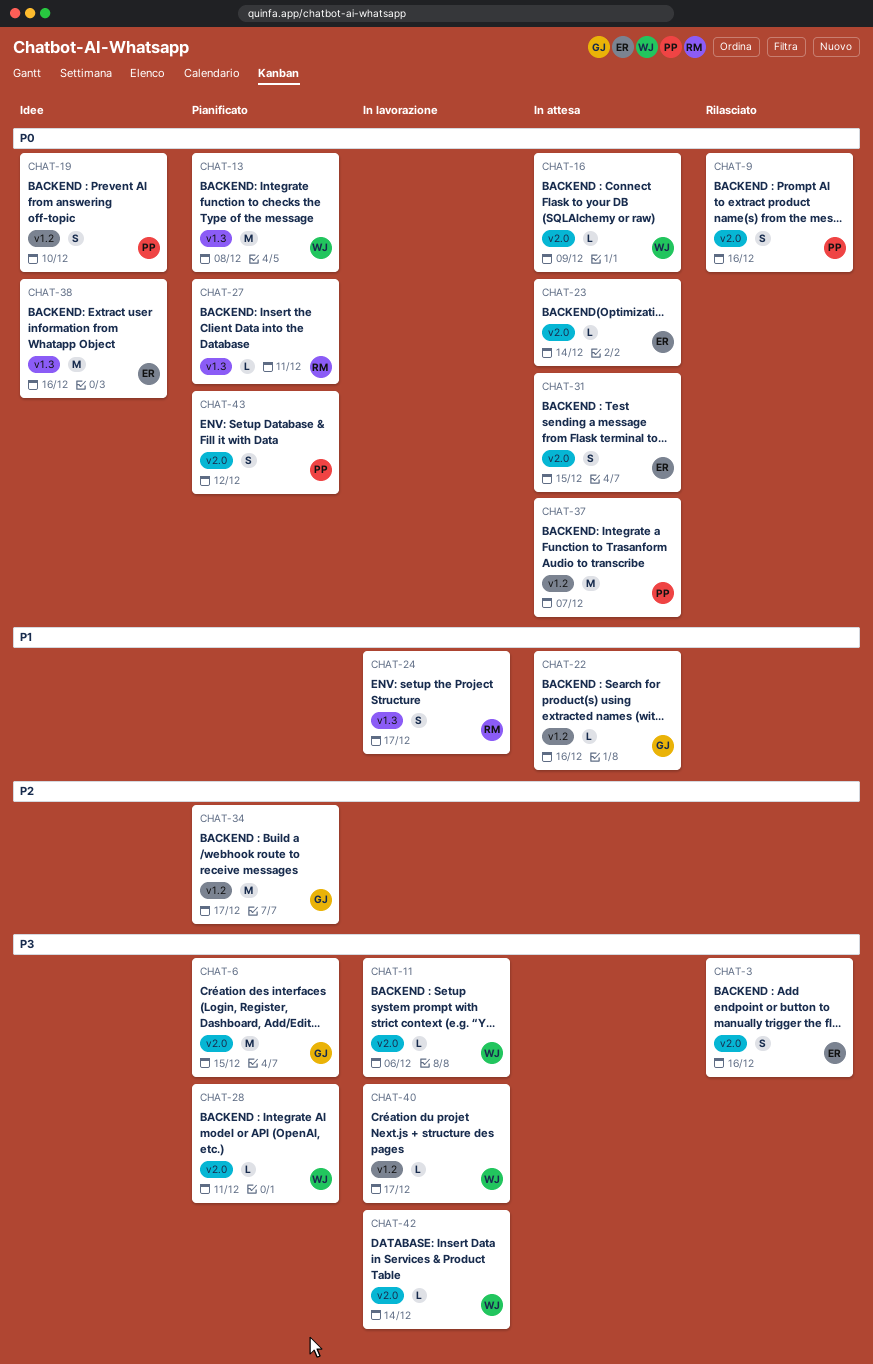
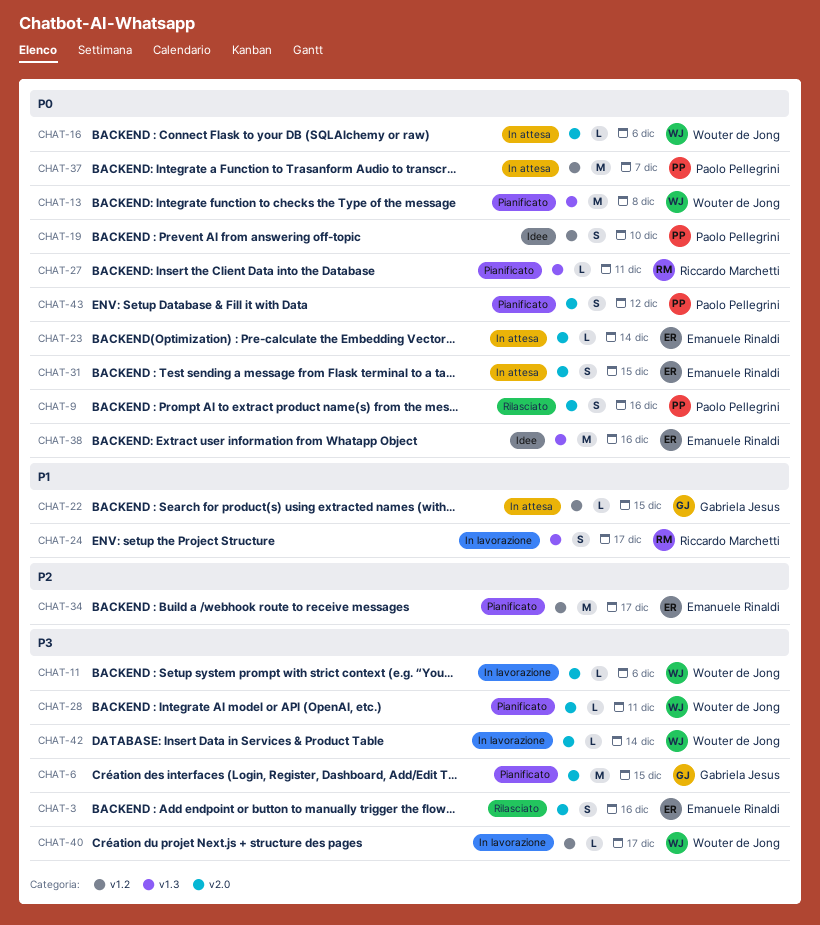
CHAT-16, due: Dec 9 -> Dec 6
CHAT-22, due: Dec 16 -> Dec 15
CHAT-34, owner: Gabriela Jesus -> Emanuele Rinaldi

